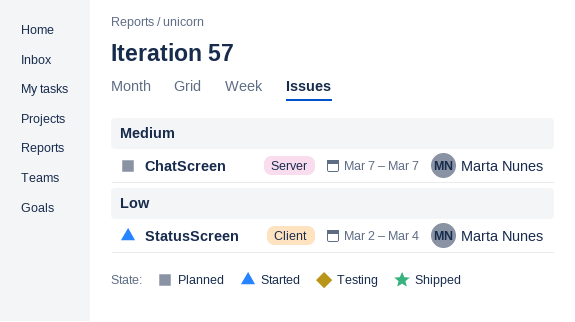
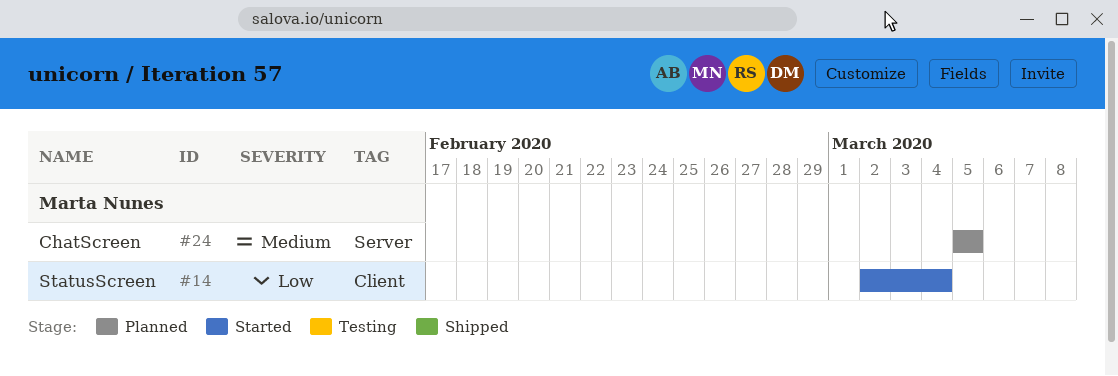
ChatScreen, start: Mar 7 -> Mar 5
ChatScreen, due: Mar 7 -> Mar 5

